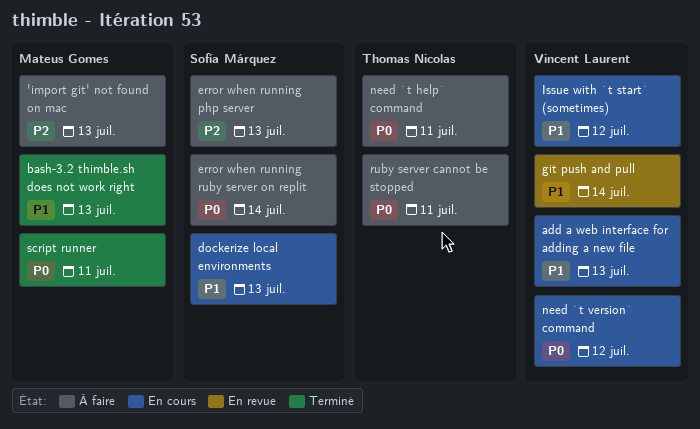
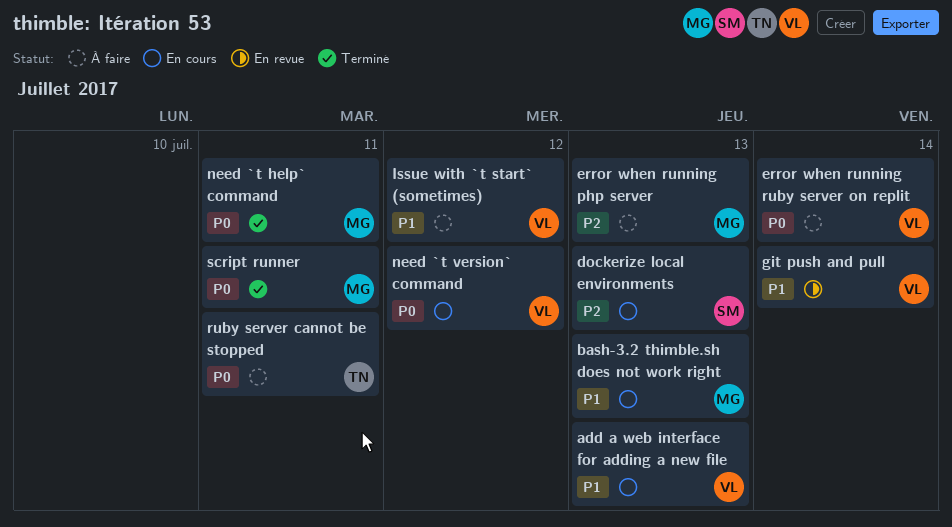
'import git' not found on mac: present -> none
bash-3.2 thimble.sh does not work right, status: Terminé -> En cours
dockerize local environments, priority: P1 -> P2
error when running php server, owner: Sofía Márquez -> Mateus Gomes
error when running ruby server on replit, owner: Sofía Márquez -> Vincent Laurent
Issue with `t start` (sometimes), status: En cours -> À faire
need `t help` command, status: À faire -> Terminé
need `t help` command, owner: Thomas Nicolas -> Mateus Gomes

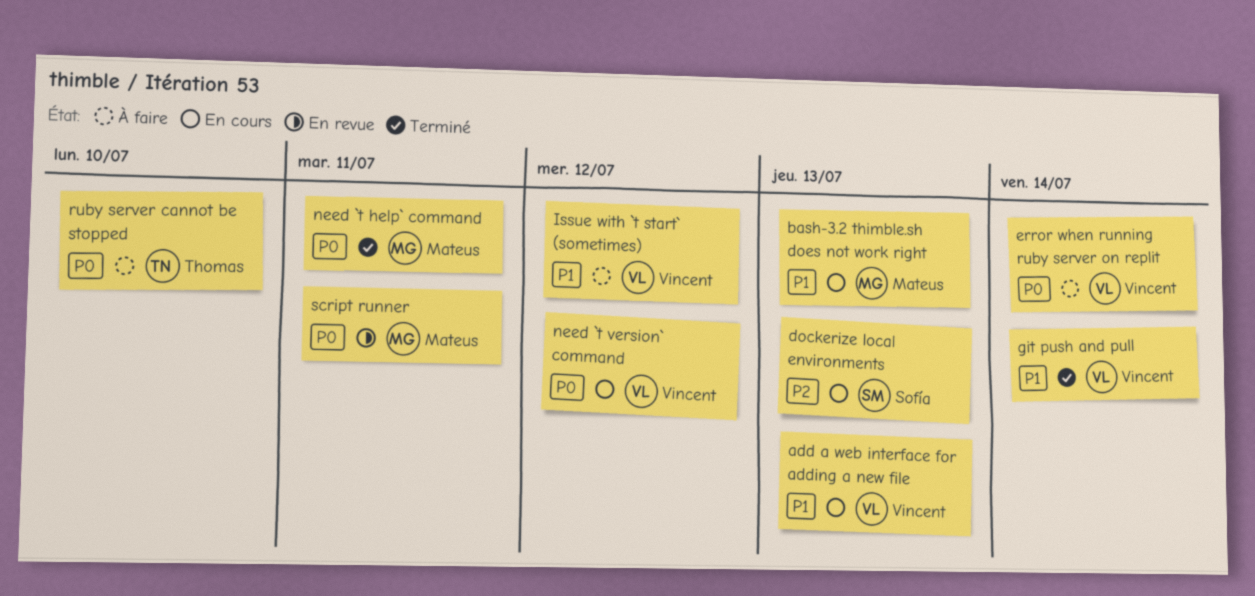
error when running php server: present -> none
git push and pull, status: En revue -> Terminé
ruby server cannot be stopped, due: Jul 11 -> Jul 10
script runner, status: Terminé -> En revue

